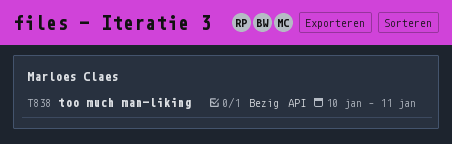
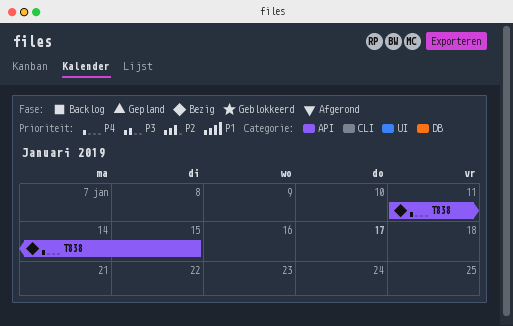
T838, start: Jan 10 -> Jan 11
T838, due: Jan 11 -> Jan 15

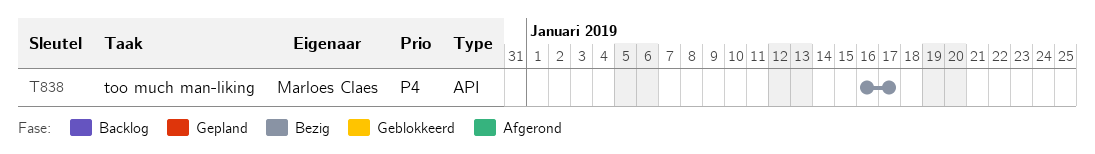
T838, start: Jan 11 -> Jan 16
T838, due: Jan 15 -> Jan 17

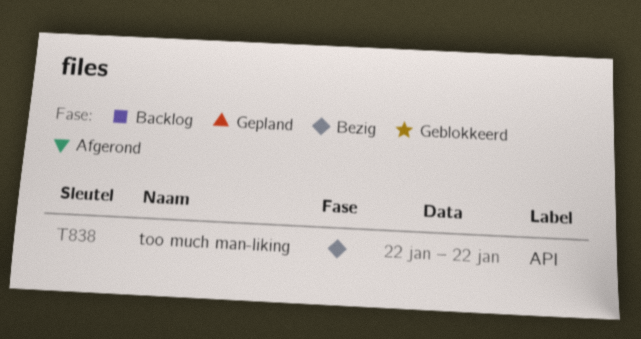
T838, start: Jan 16 -> Jan 22
T838, due: Jan 17 -> Jan 22

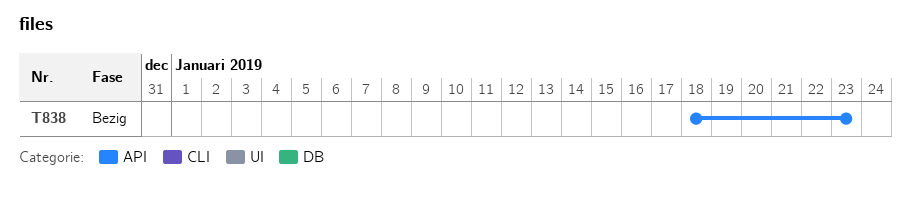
T838, start: Jan 22 -> Jan 18
T838, due: Jan 22 -> Jan 23

